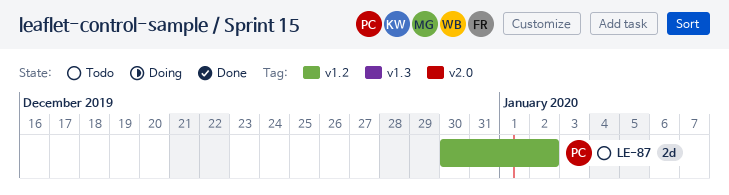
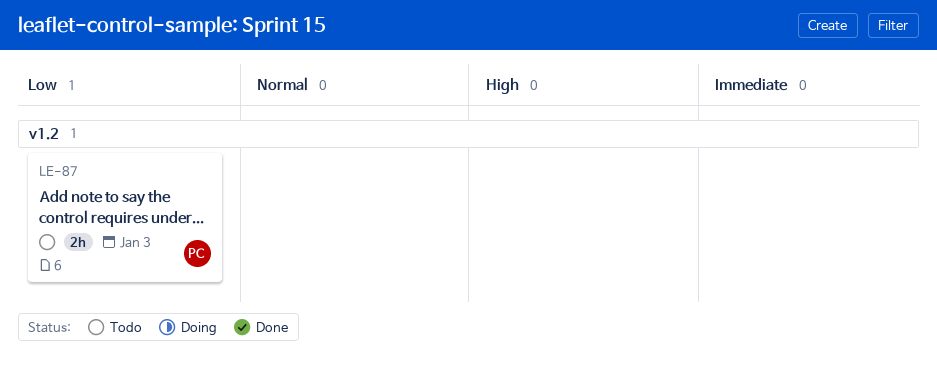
LE-87, estimate: 2d -> 2h
LE-87, due: Jan 2 -> Jan 3

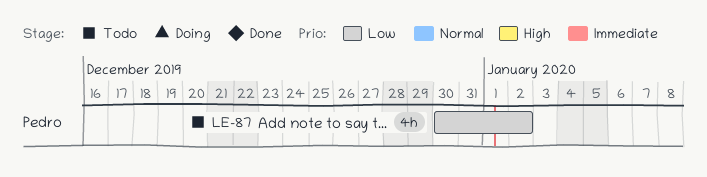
LE-87, estimate: 2h -> 4h
LE-87, due: Jan 3 -> Jan 2

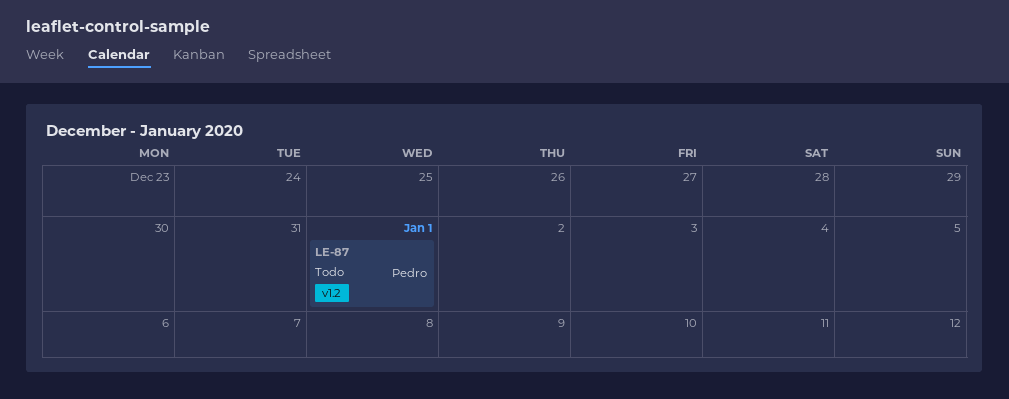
LE-87, due: Jan 2 -> Jan 1

